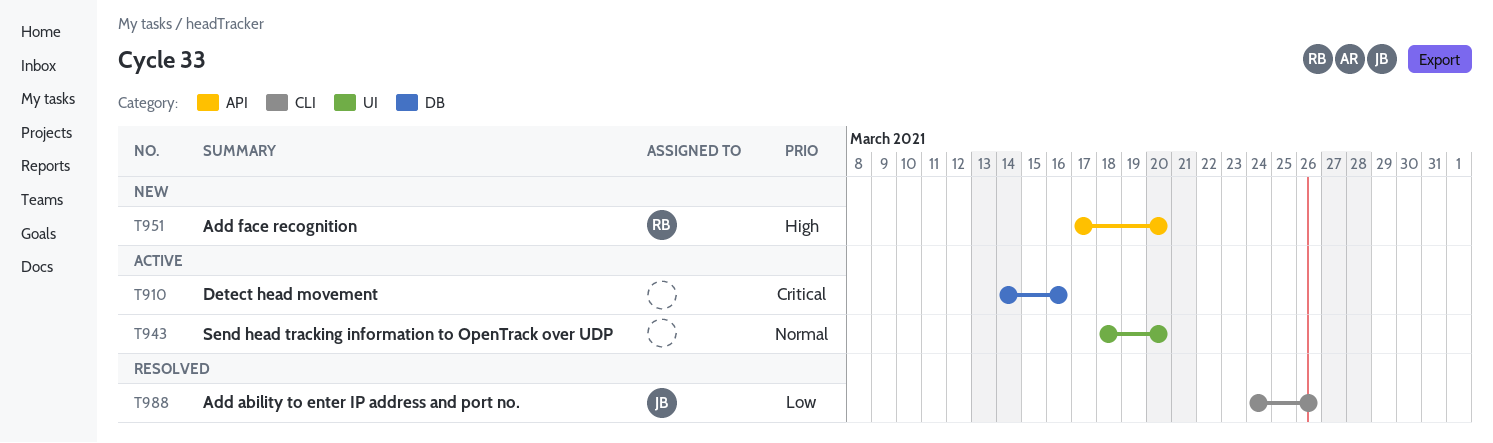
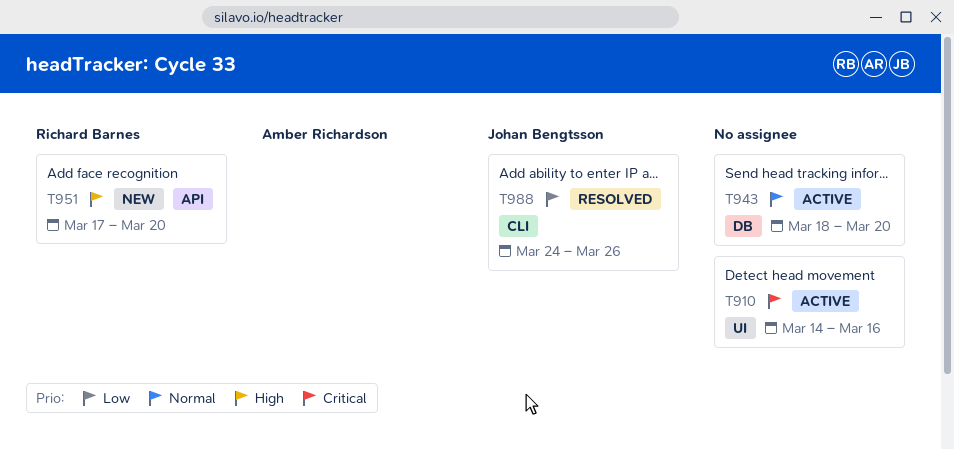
T910, label: DB -> UI
T943, label: UI -> DB

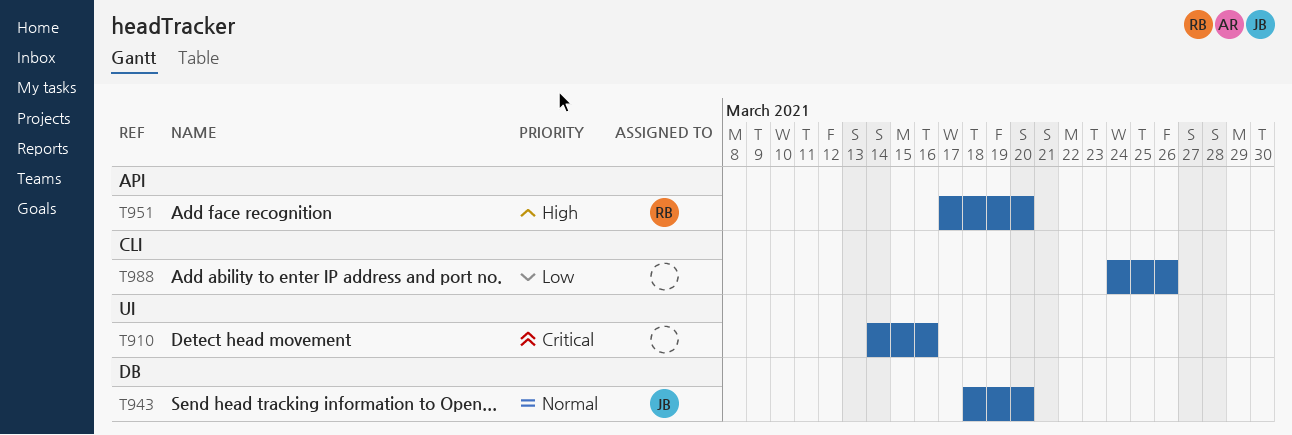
T943, owner: none -> Johan Bengtsson
T988, owner: Johan Bengtsson -> none

